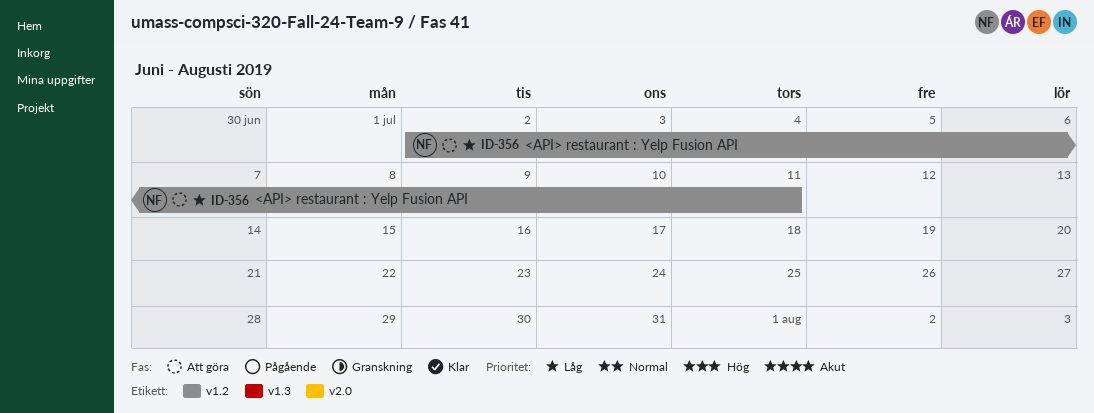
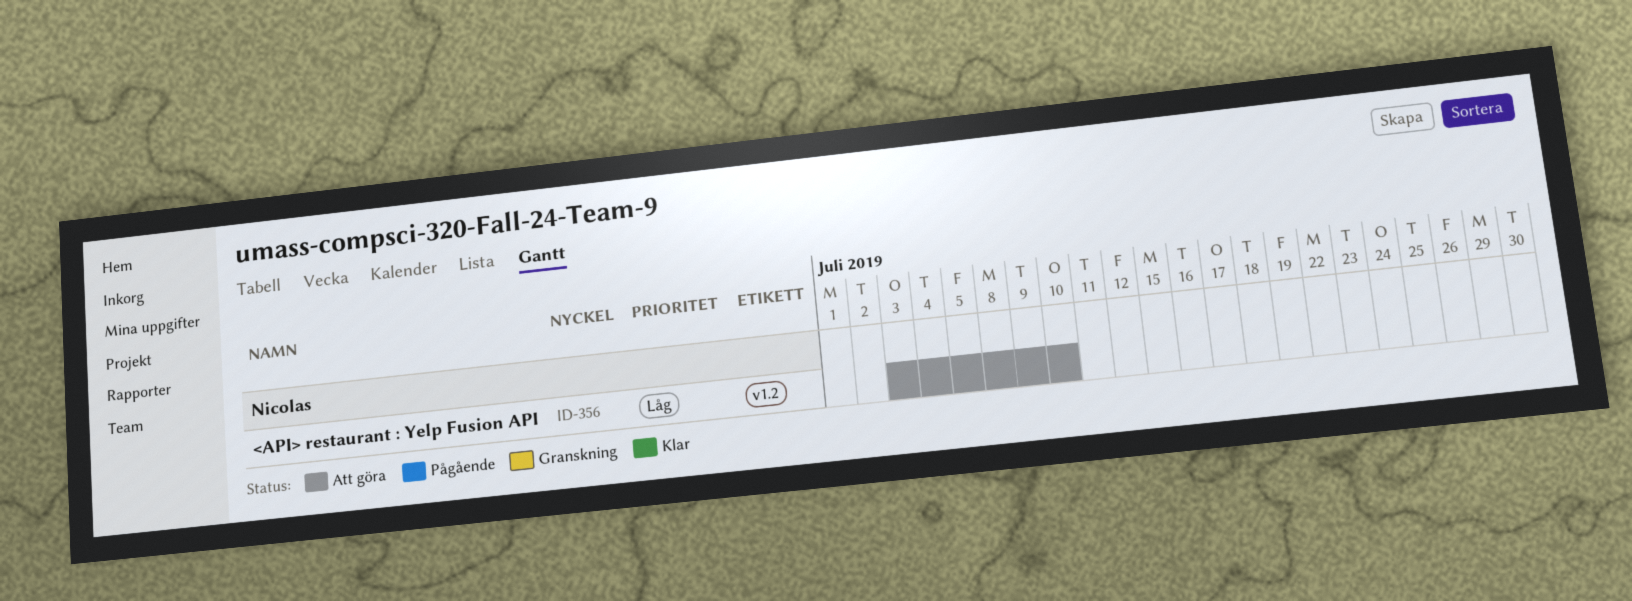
ID-356, start: Jul 2 -> Jul 3
ID-356, due: Jul 11 -> Jul 10

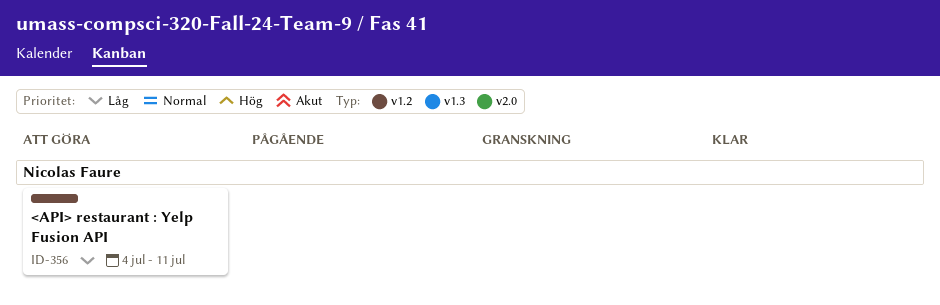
ID-356, start: Jul 3 -> Jul 4
ID-356, due: Jul 10 -> Jul 11

